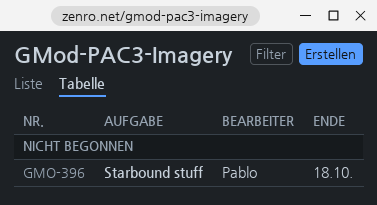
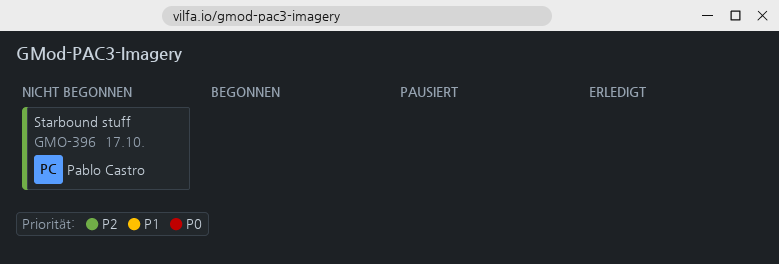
GMO-396, due: Oct 18 -> Oct 17

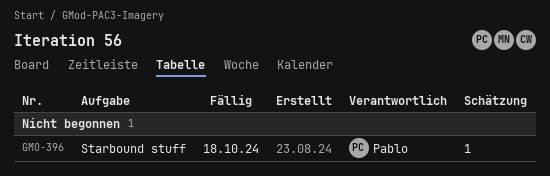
GMO-396, due: Oct 17 -> Oct 18

